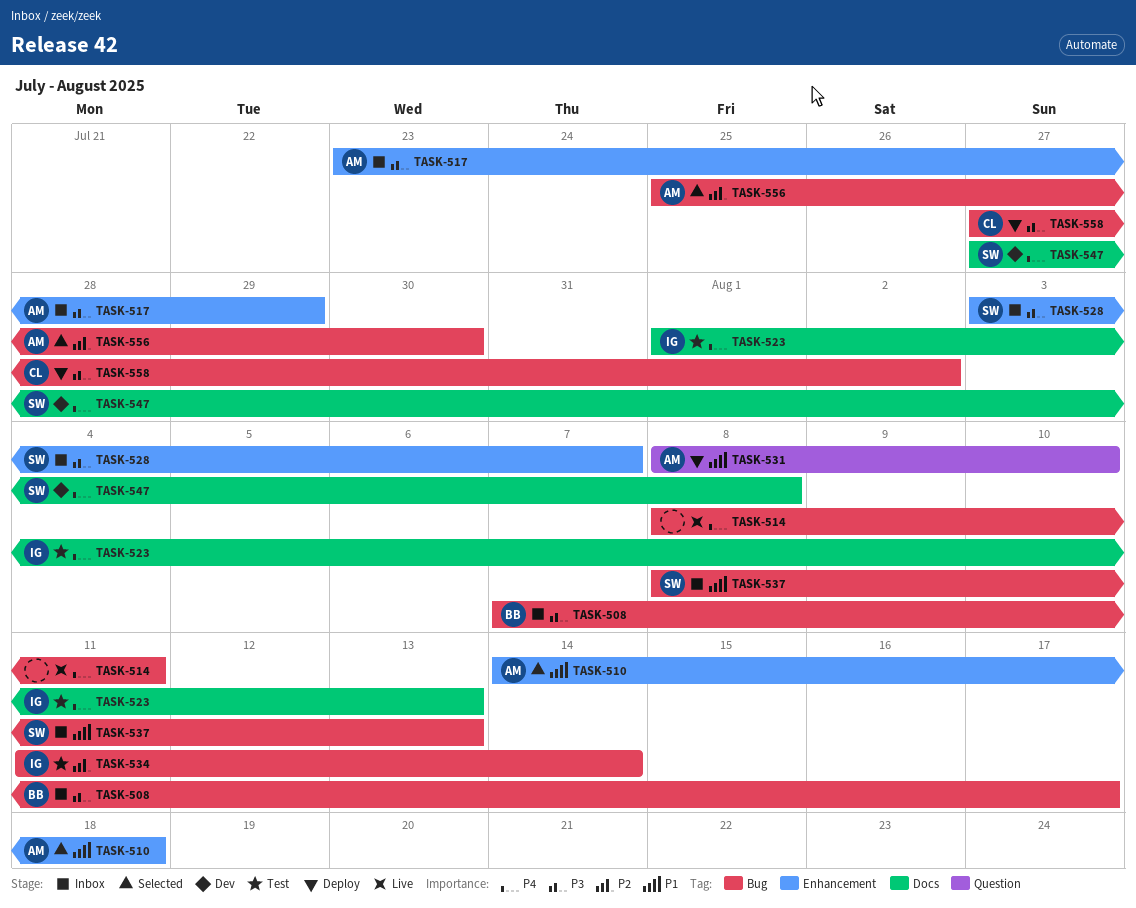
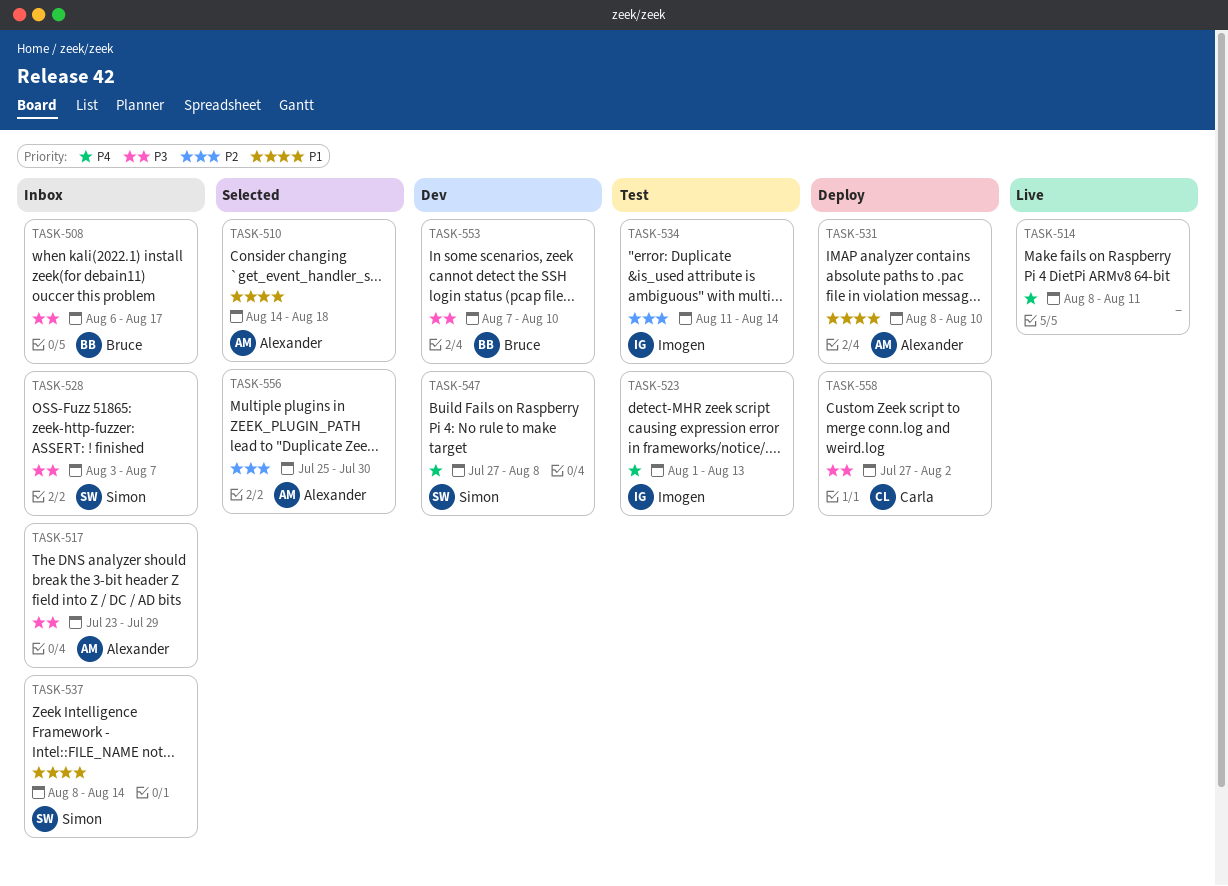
TASK-508, start: Aug 7 -> Aug 6
TASK-537, due: Aug 13 -> Aug 14
TASK-553: none -> present

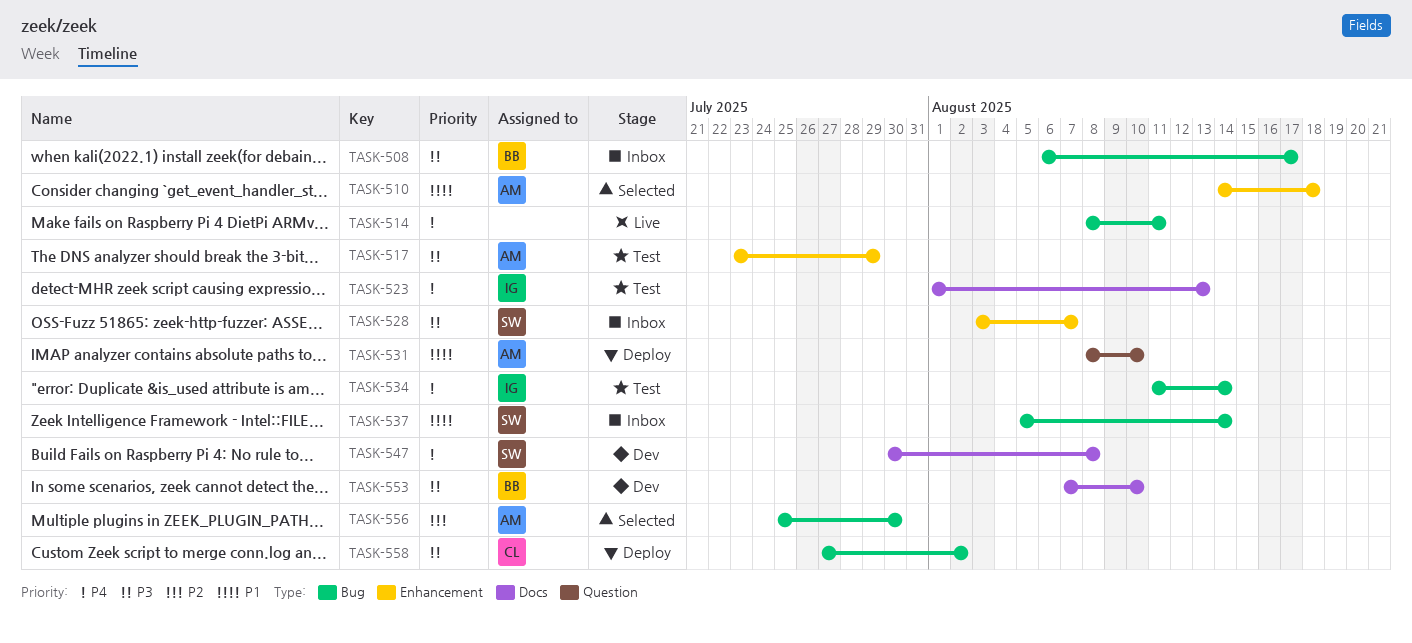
TASK-517, status: Inbox -> Test
TASK-534, priority: P2 -> P4
TASK-537, start: Aug 8 -> Aug 5
TASK-547, start: Jul 27 -> Jul 30

